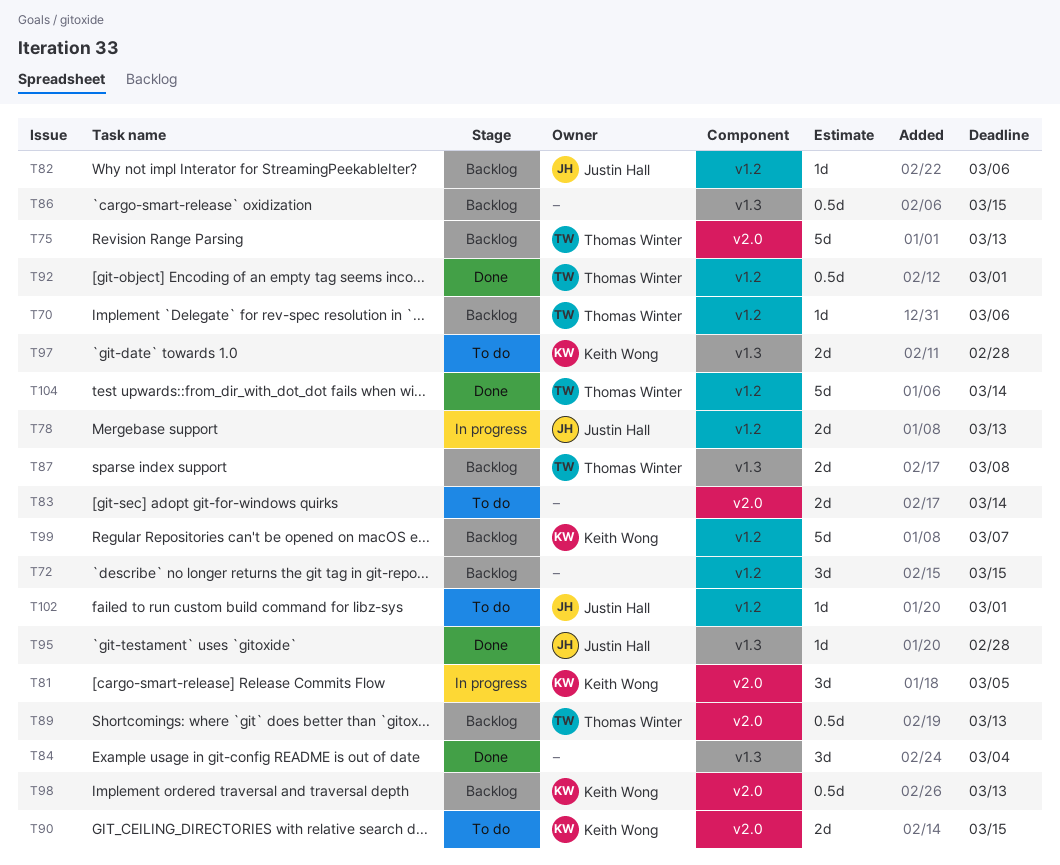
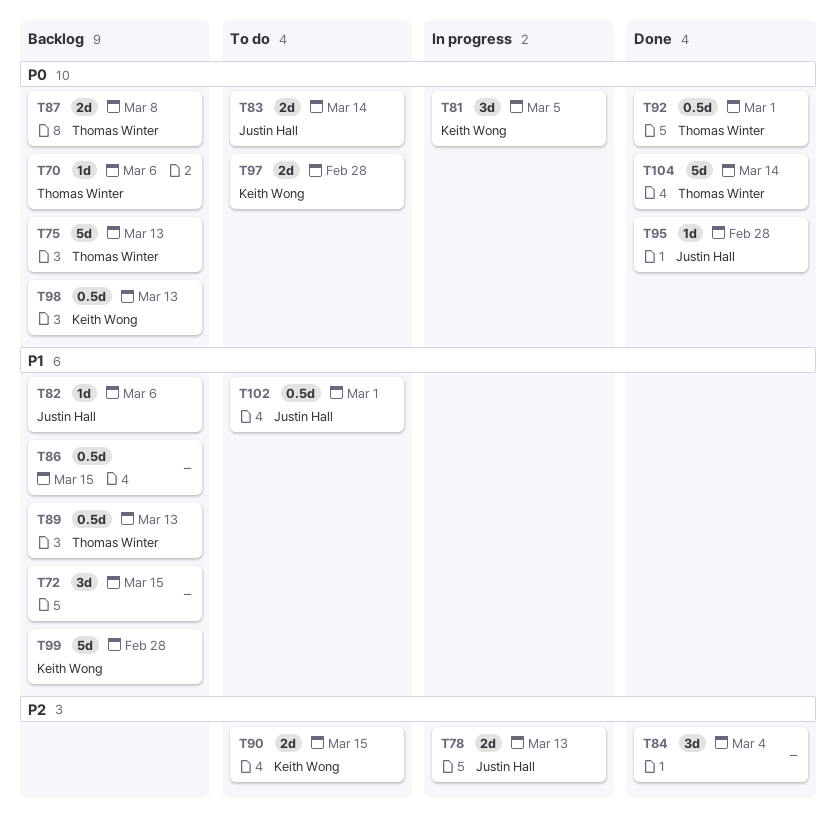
T83, owner: none -> Justin Hall
T99, due: Mar 7 -> Feb 28
T102, estimate: 1d -> 0.5d

